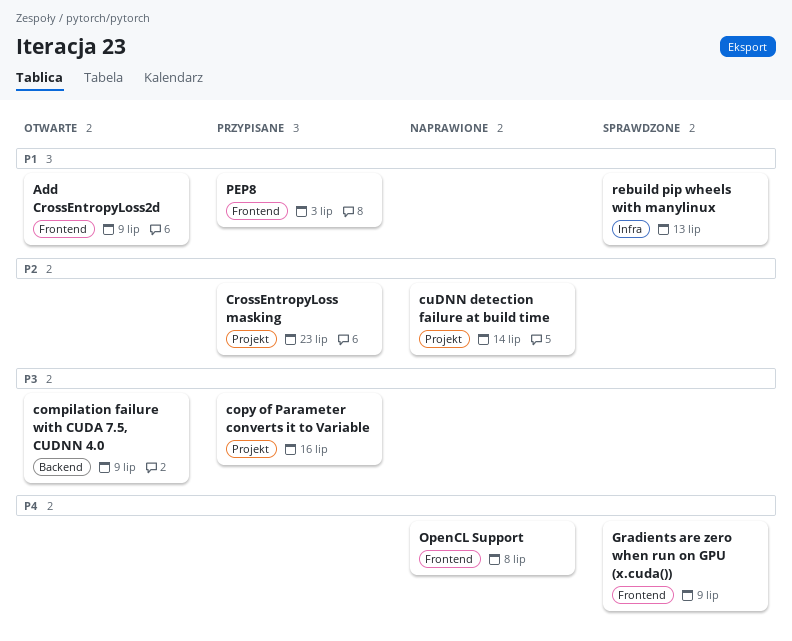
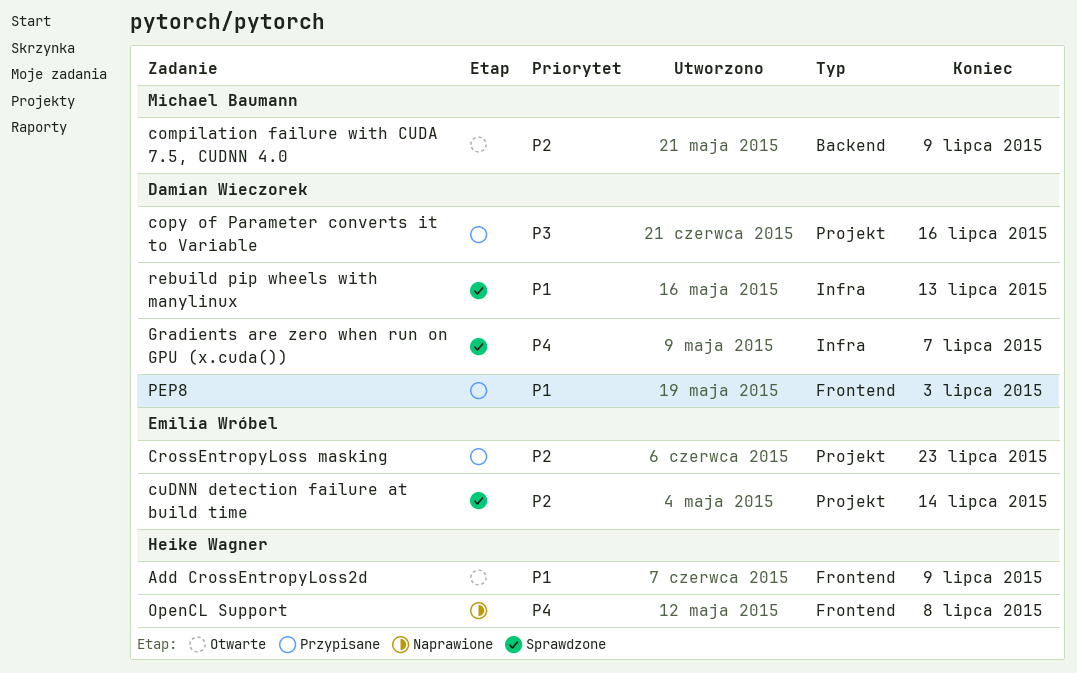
compilation failure with CUDA 7.5, CUDNN 4.0, priority: P3 -> P2
cuDNN detection failure at build time, status: Naprawione -> Sprawdzone
Gradients are zero when run on GPU (x.cuda()), label: Frontend -> Infra
Gradients are zero when run on GPU (x.cuda()), due: Jul 9 -> Jul 7

